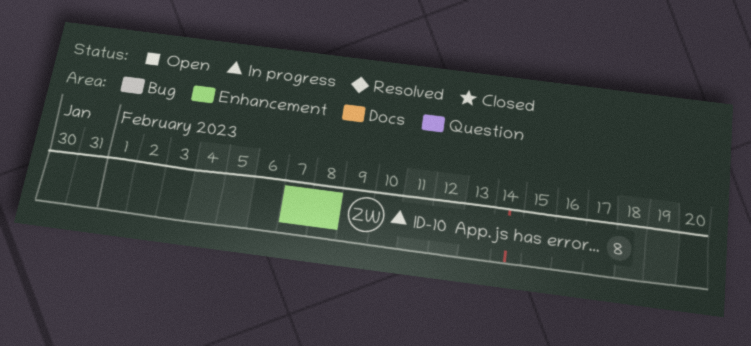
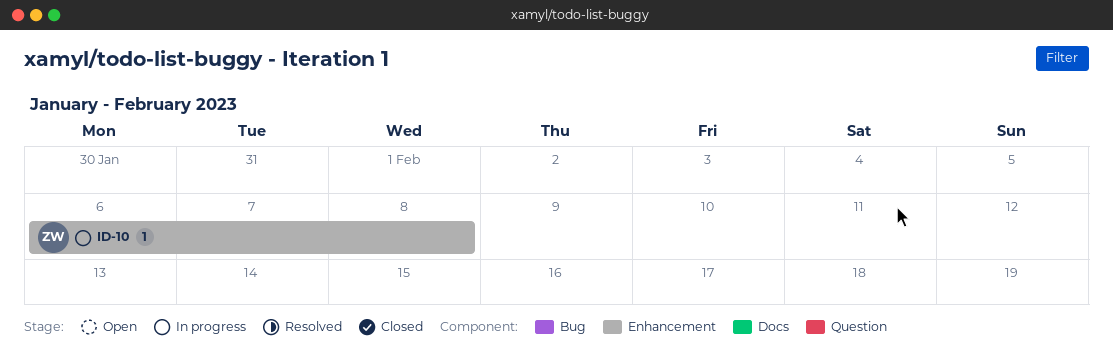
ID-10, estimate: 8 -> 1
ID-10, start: Feb 7 -> Feb 6

